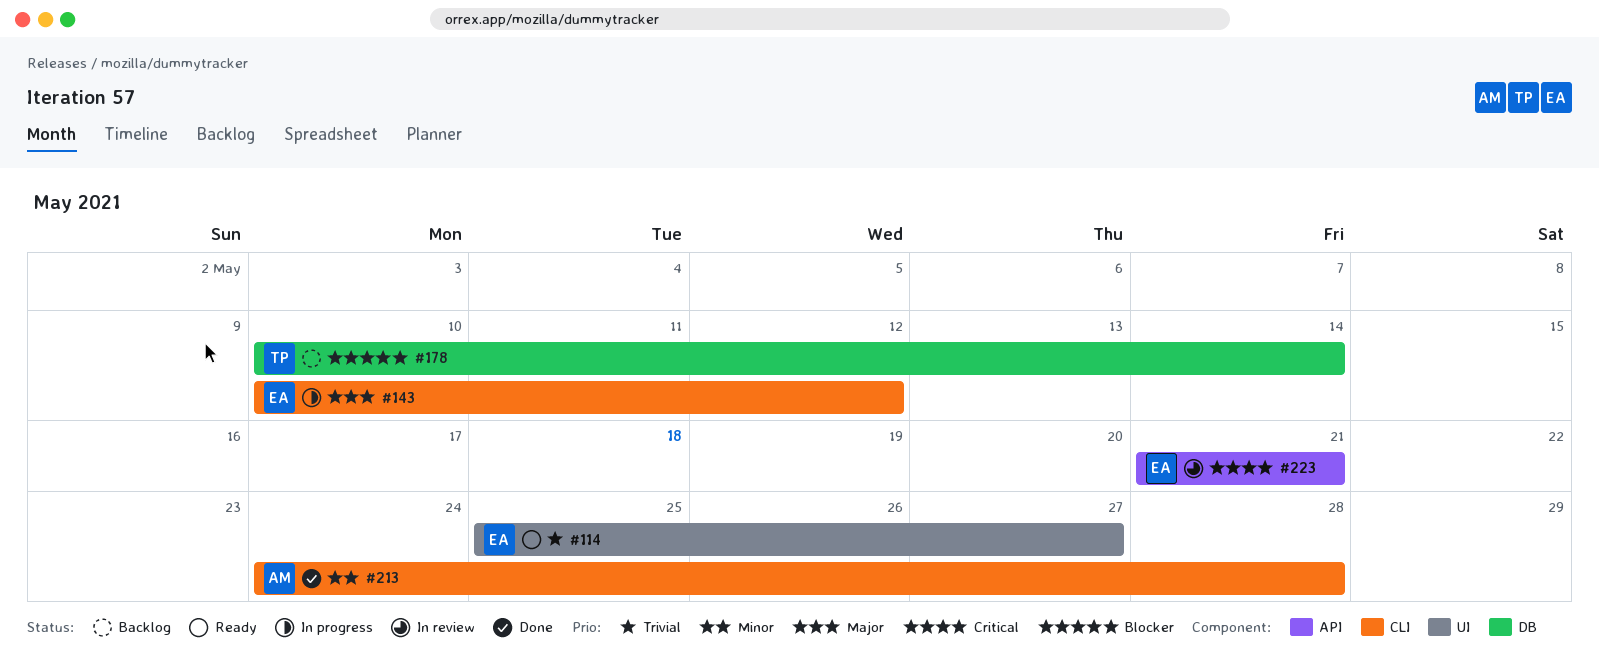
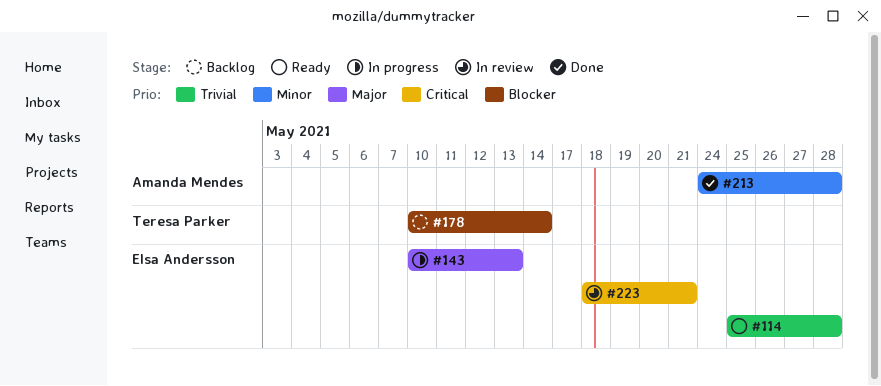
#114, due: May 27 -> May 28
#143, due: May 12 -> May 13
#223, start: May 21 -> May 18

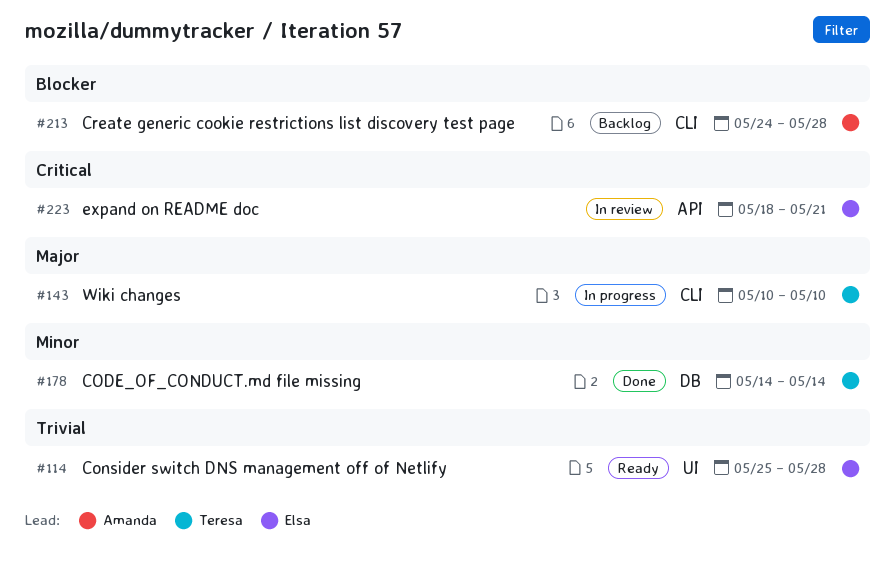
#143, owner: Elsa Andersson -> Teresa Parker
#143, due: May 13 -> May 10
#178, status: Backlog -> Done
#178, priority: Blocker -> Minor
#178, start: May 10 -> May 14
#213, status: Done -> Backlog
#213, priority: Minor -> Blocker

